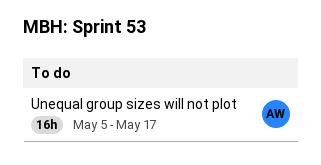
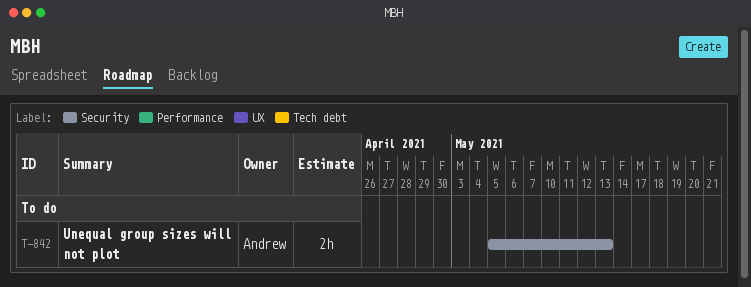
Unequal group sizes will not plot, estimate: 16h -> 2h
Unequal group sizes will not plot, due: May 17 -> May 13

